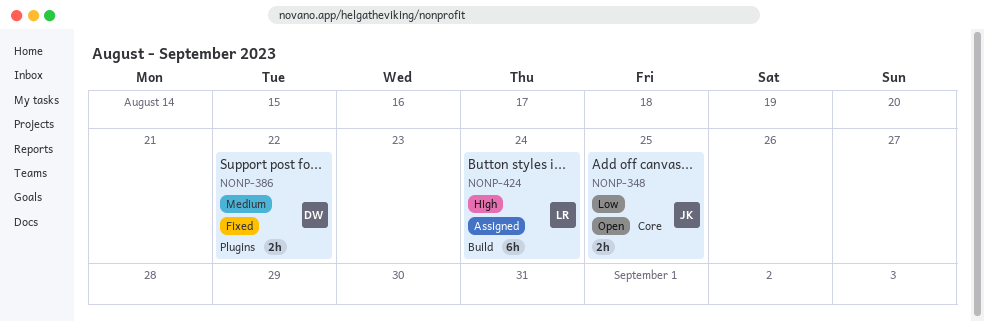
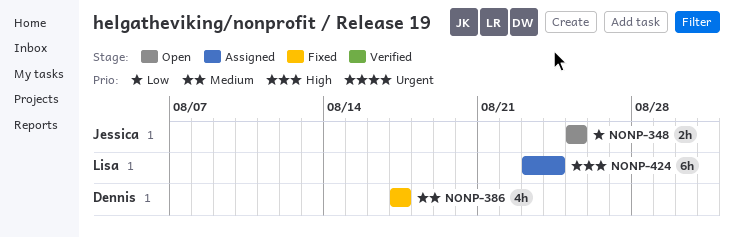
NONP-386, estimate: 2h -> 4h
NONP-386, due: Aug 22 -> Aug 17

